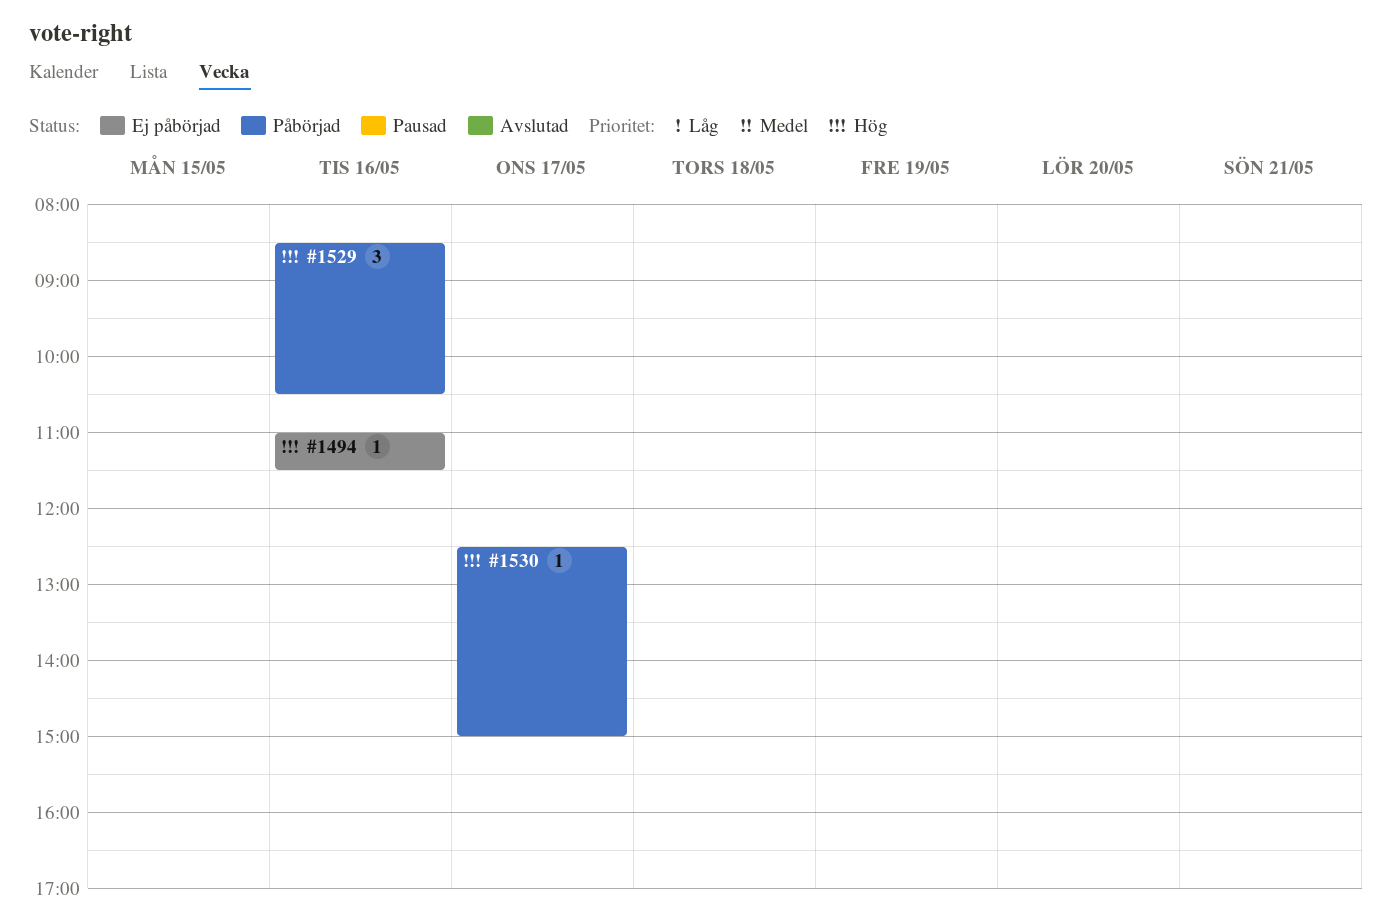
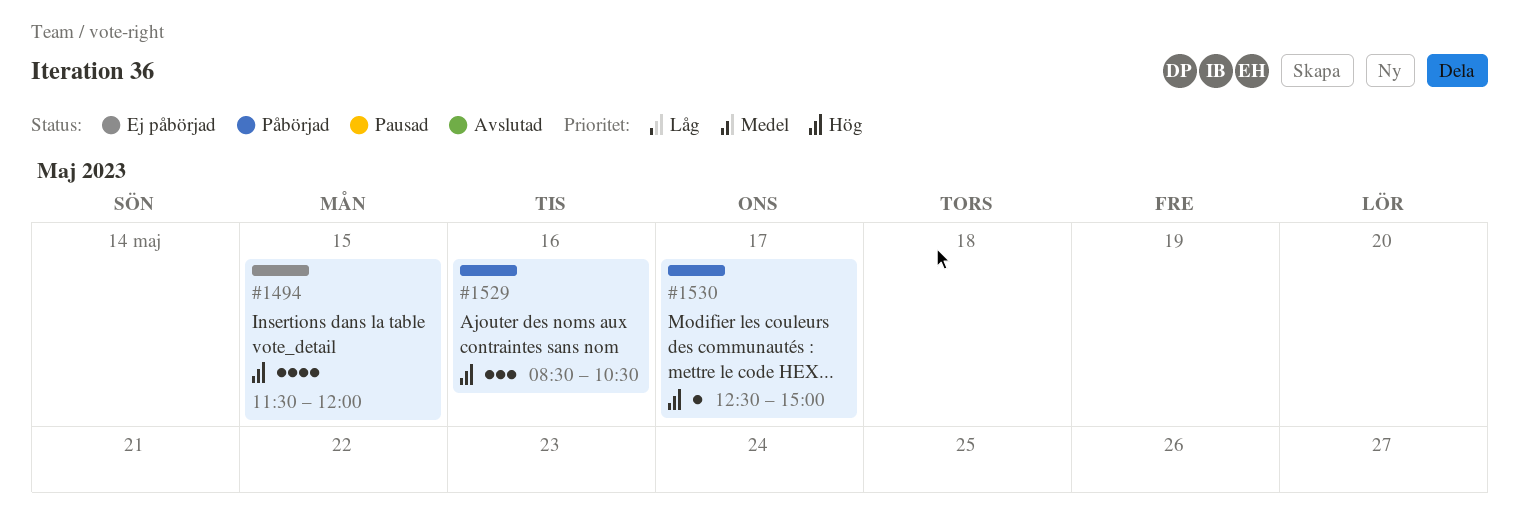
#1494, estimate: 1 -> 4
#1494, day: May 16 -> May 15
#1494, begins: 11:00 -> 11:30
#1494, ends: 11:30 -> 12:00

